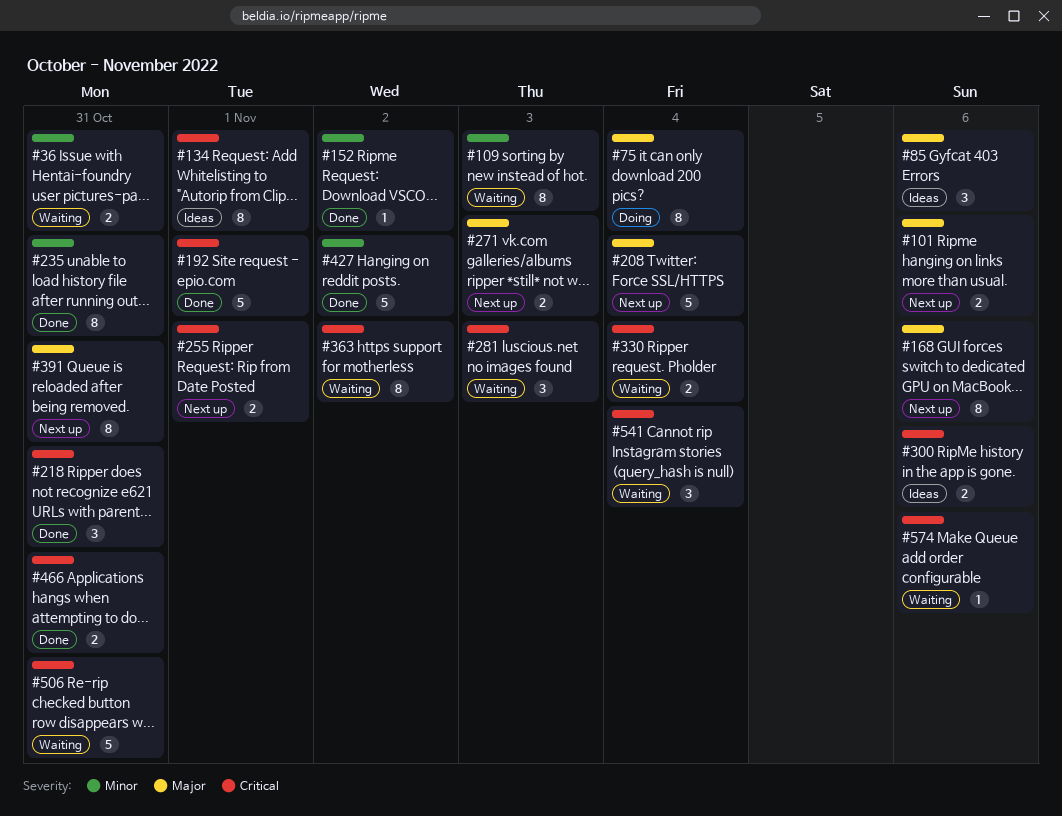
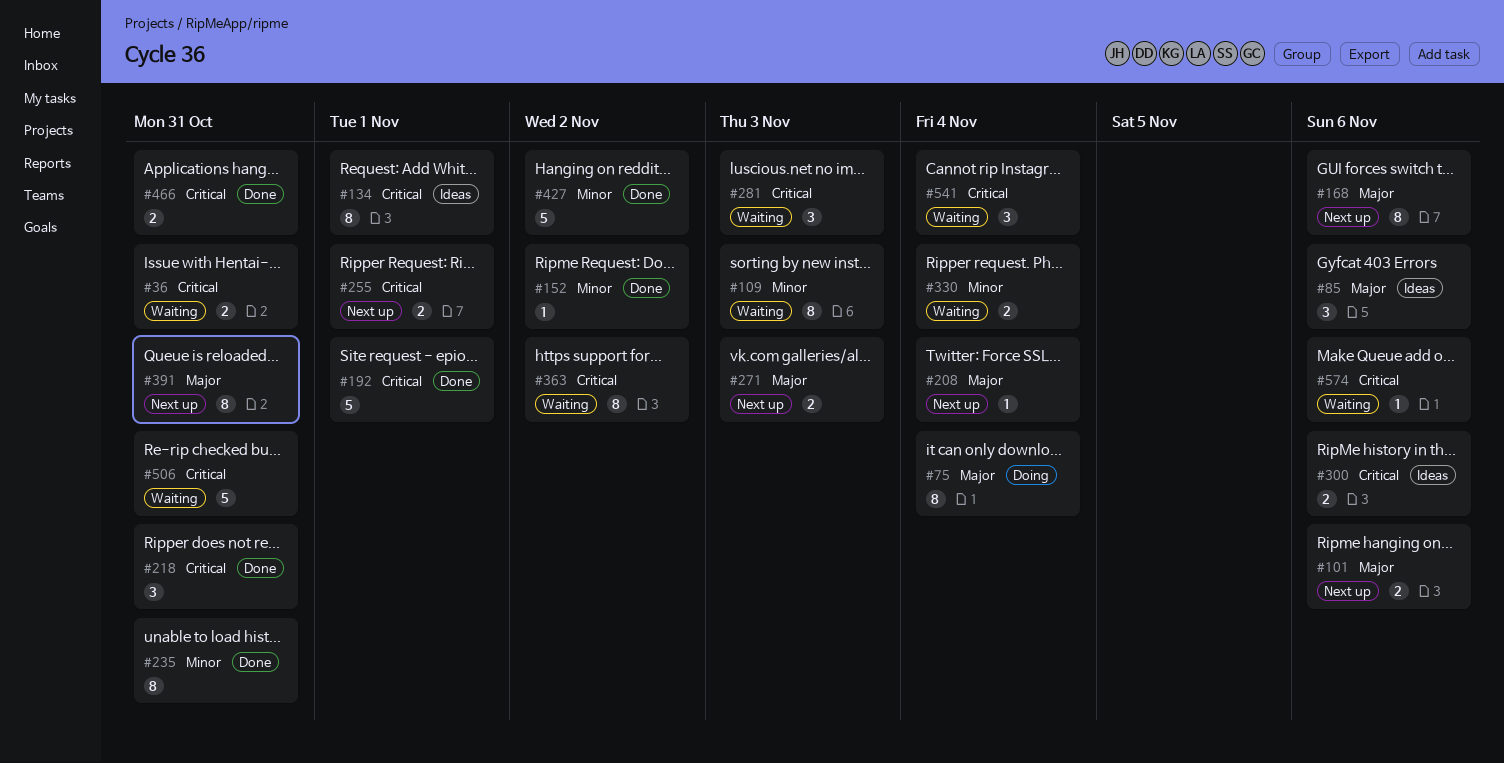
#36, priority: Minor -> Critical
#208, estimate: 5 -> 1
#330, priority: Critical -> Minor

